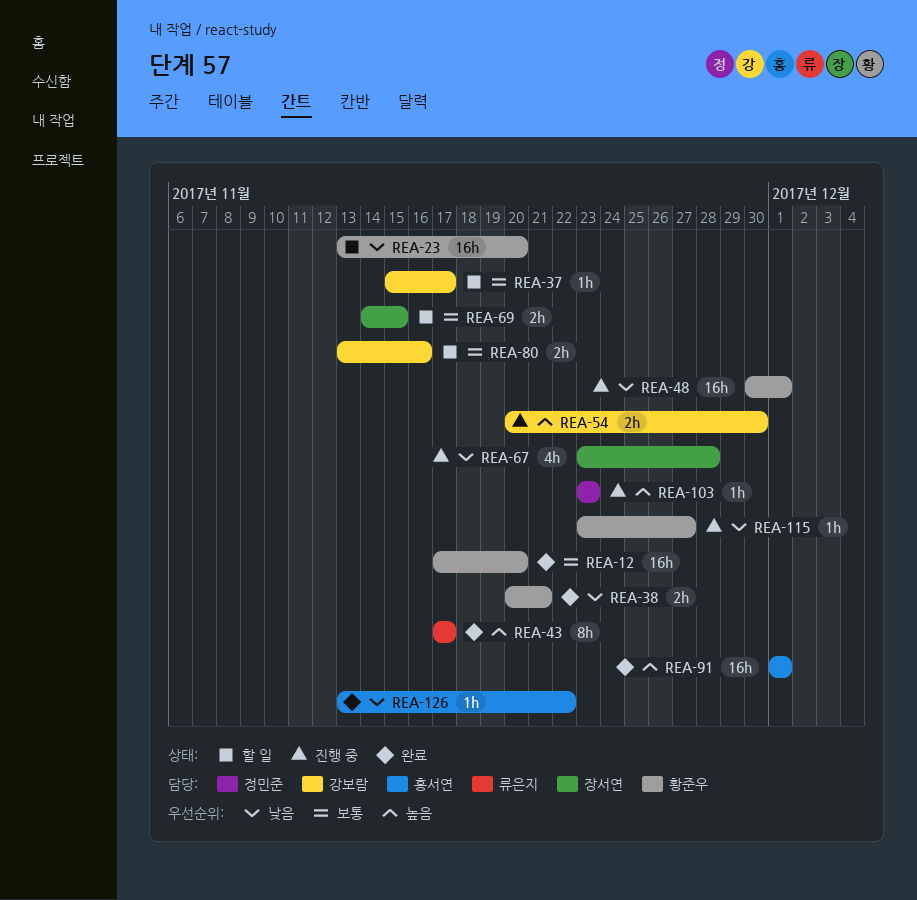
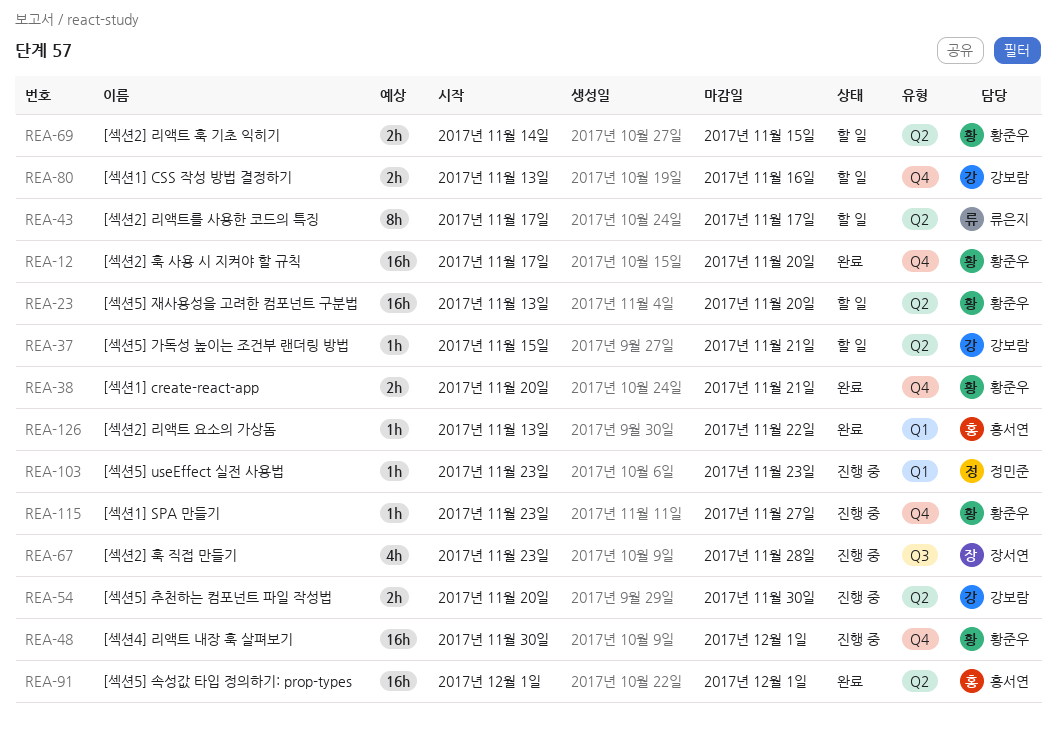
REA-37, due: Nov 17 -> Nov 21
REA-43, status: 완료 -> 할 일
REA-69, owner: 장서연 -> 황준우

